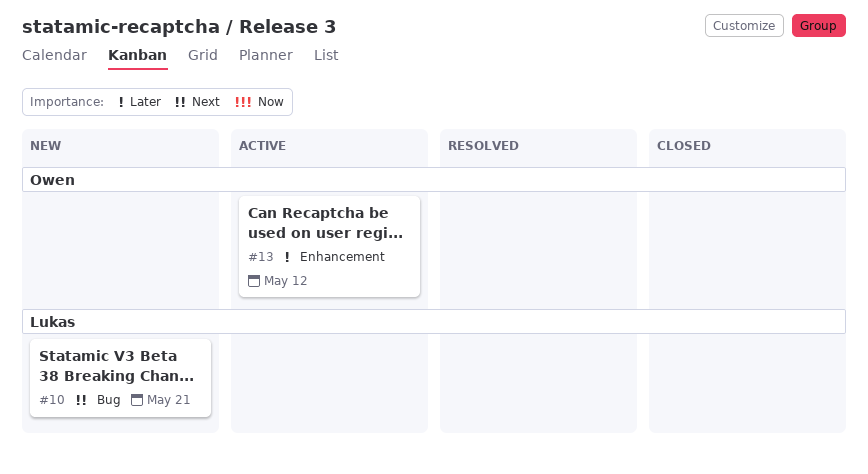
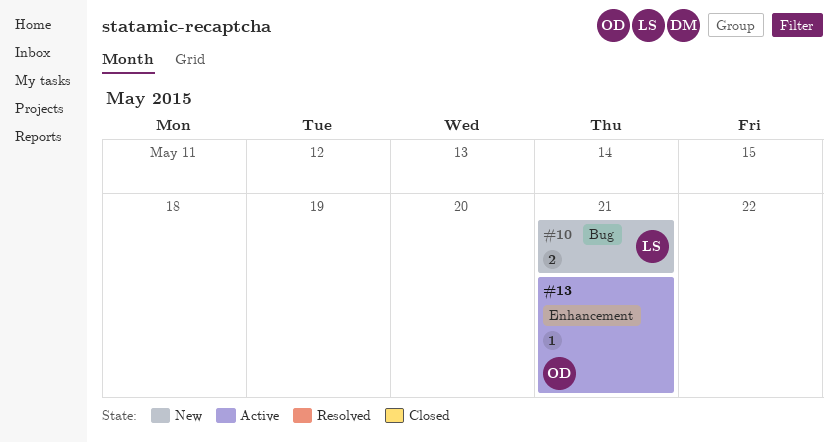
#13, due: May 12 -> May 21

